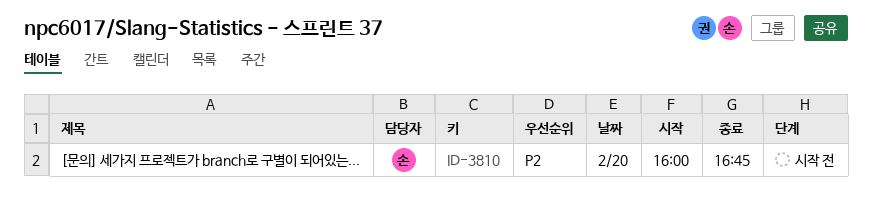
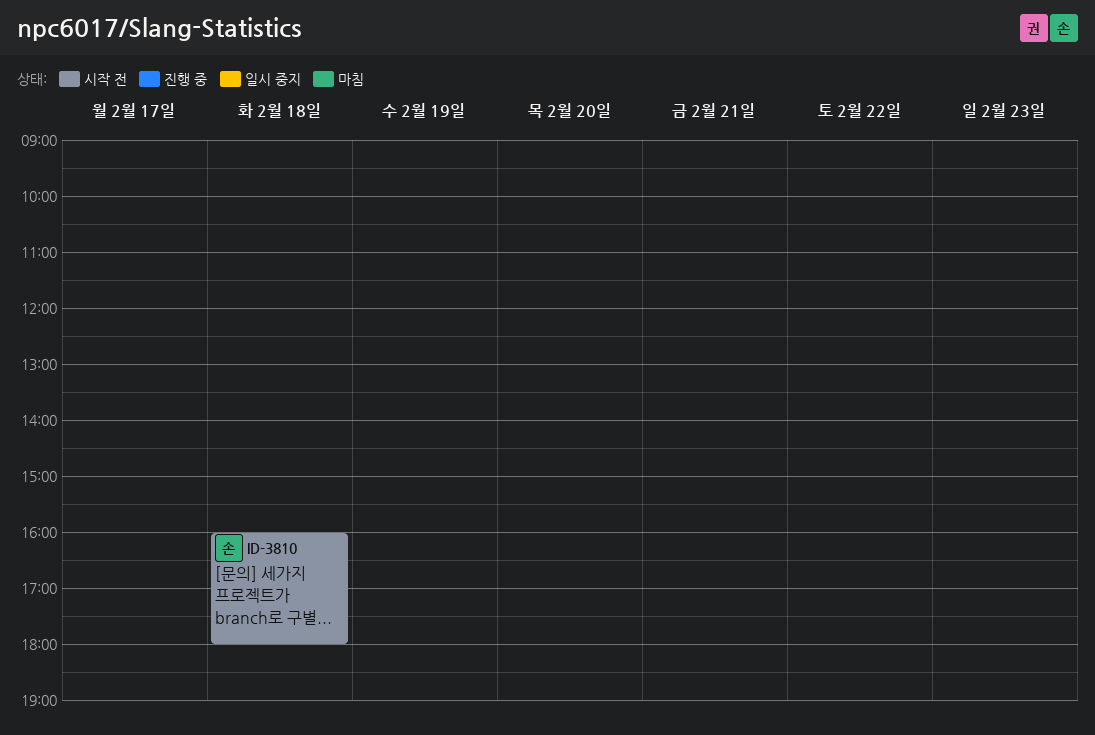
ID-3810, day: Feb 20 -> Feb 18
ID-3810, ends: 16:45 -> 18:00

